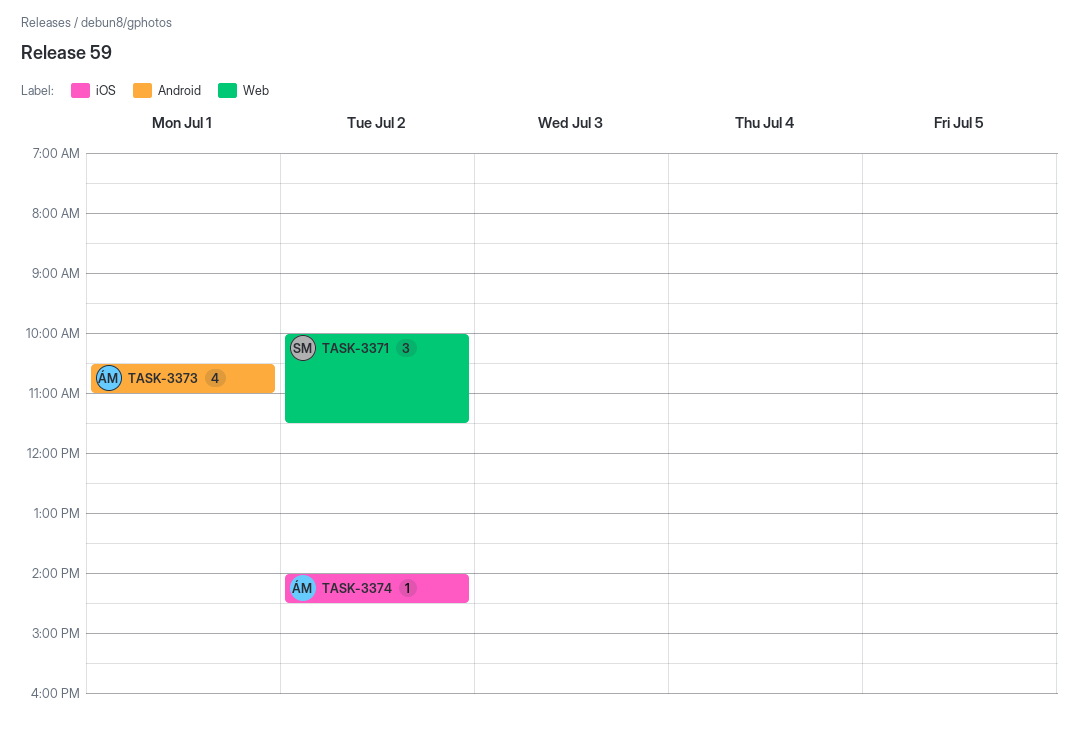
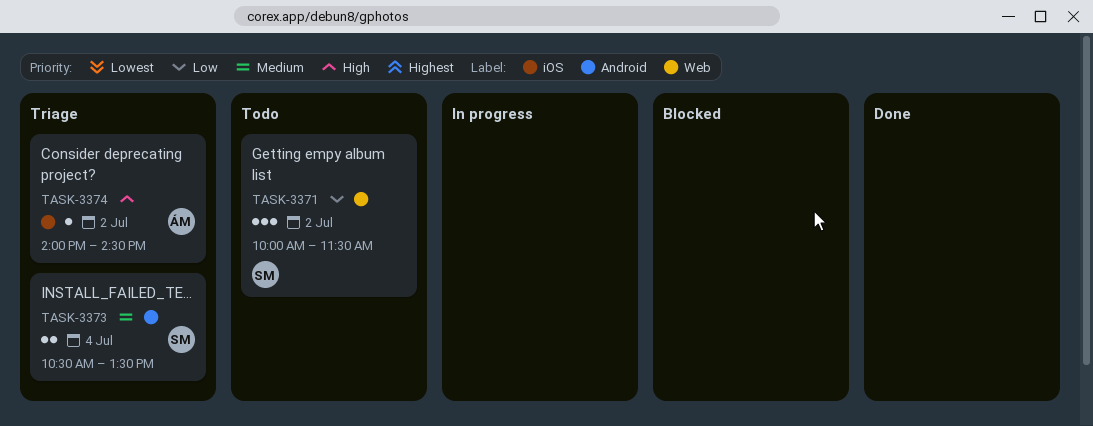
TASK-3373, owner: ÁM -> SM
TASK-3373, estimate: 4 -> 2
TASK-3373, day: Jul 1 -> Jul 4
TASK-3373, ends: 11:00 -> 13:30

